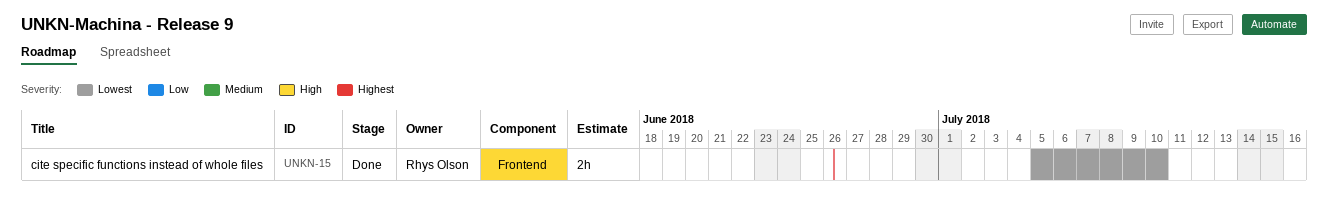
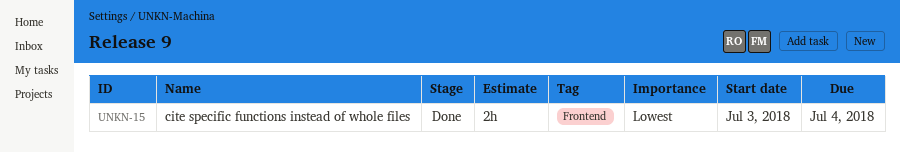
UNKN-15, start: Jul 5 -> Jul 3
UNKN-15, due: Jul 10 -> Jul 4

